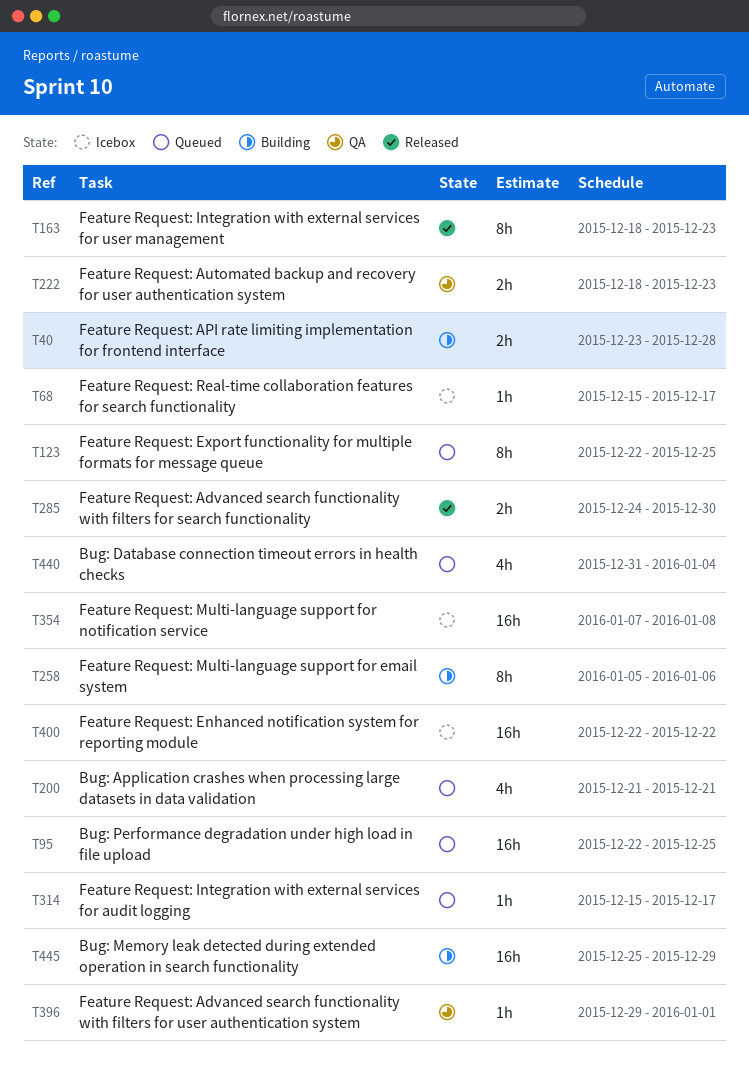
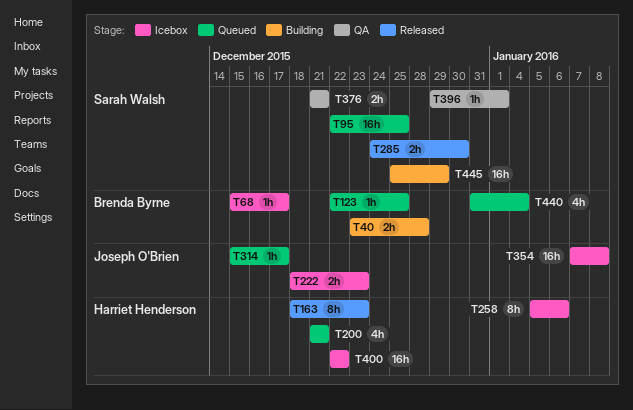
T123, estimate: 8h -> 1h
T222, status: QA -> Icebox
T258, status: Building -> Icebox
T376: none -> present

